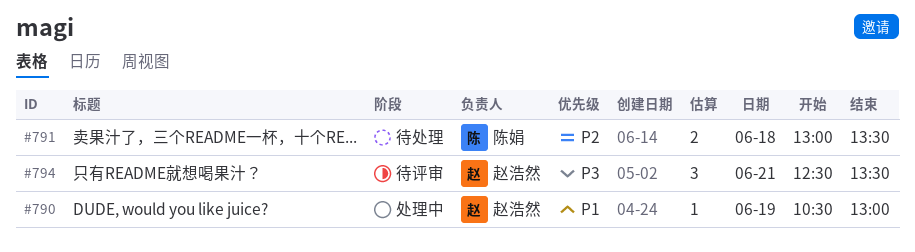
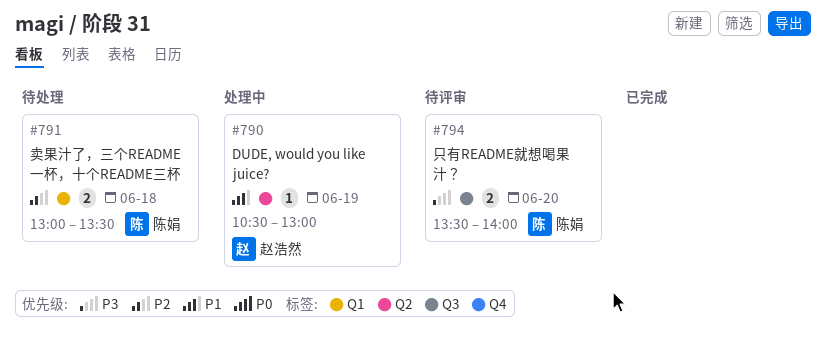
#794, owner: 赵浩然 -> 陈娟
#794, estimate: 3 -> 2
#794, day: Jun 21 -> Jun 20
#794, begins: 12:30 -> 13:30
#794, ends: 13:30 -> 14:00

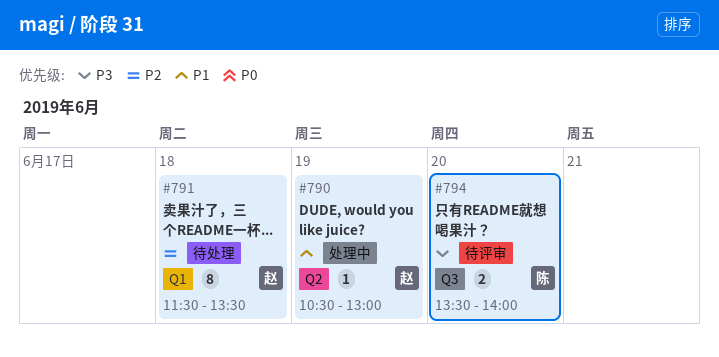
#791, owner: 陈娟 -> 赵浩然
#791, estimate: 2 -> 8
#791, begins: 13:00 -> 11:30

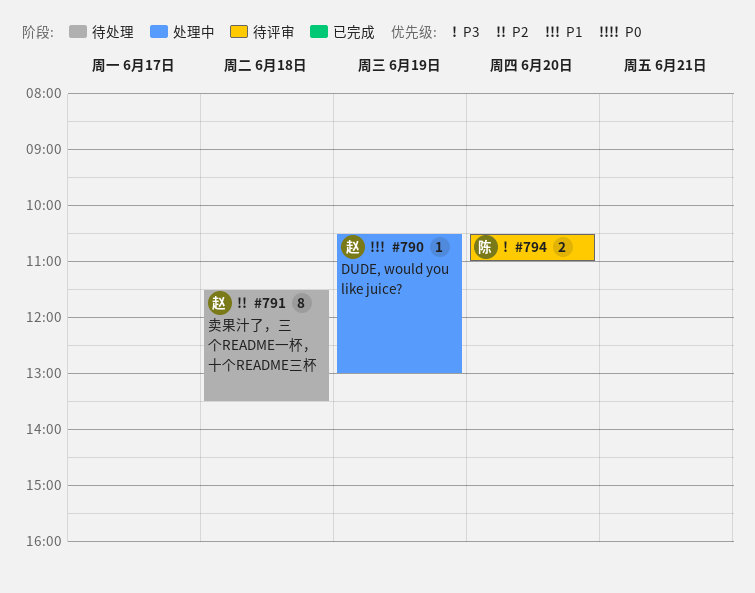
#794, begins: 13:30 -> 10:30
#794, ends: 14:00 -> 11:00

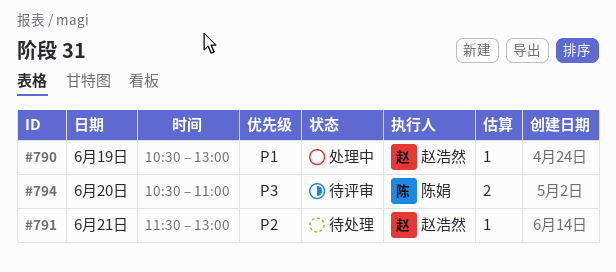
#791, estimate: 8 -> 1
#791, day: Jun 18 -> Jun 21
#791, ends: 13:30 -> 13:00

